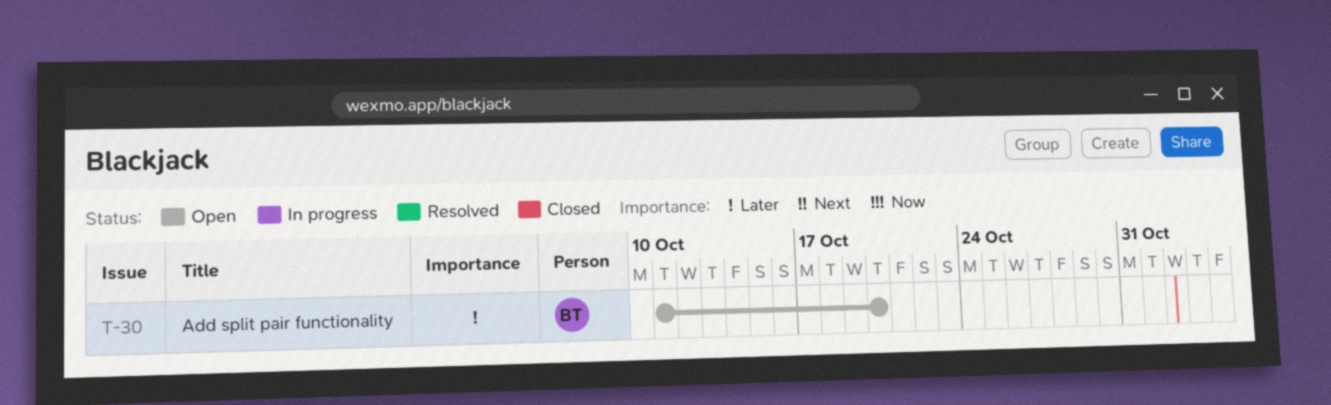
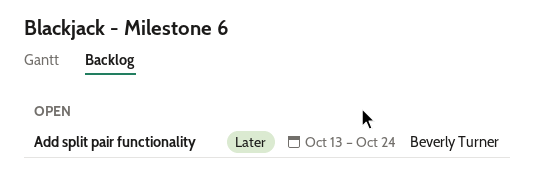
Add split pair functionality, start: Oct 11 -> Oct 13
Add split pair functionality, due: Oct 20 -> Oct 24

